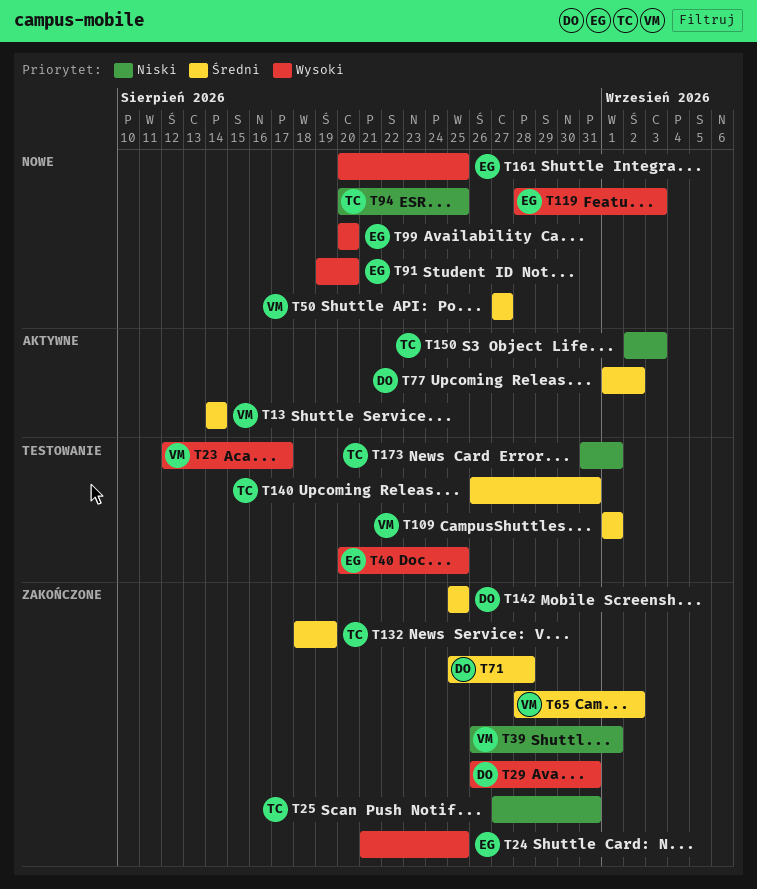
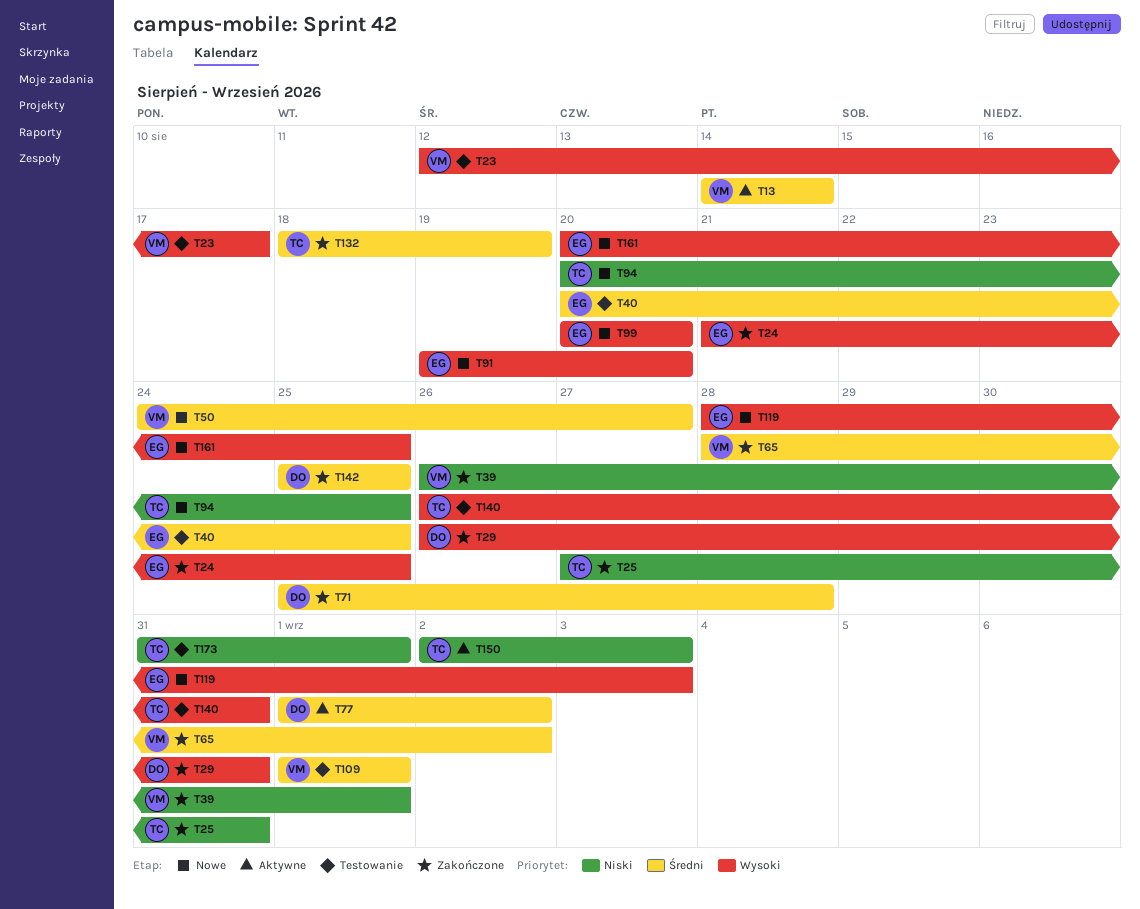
T40, priority: Wysoki -> Średni
T50, start: Aug 27 -> Aug 24
T140, priority: Średni -> Wysoki

